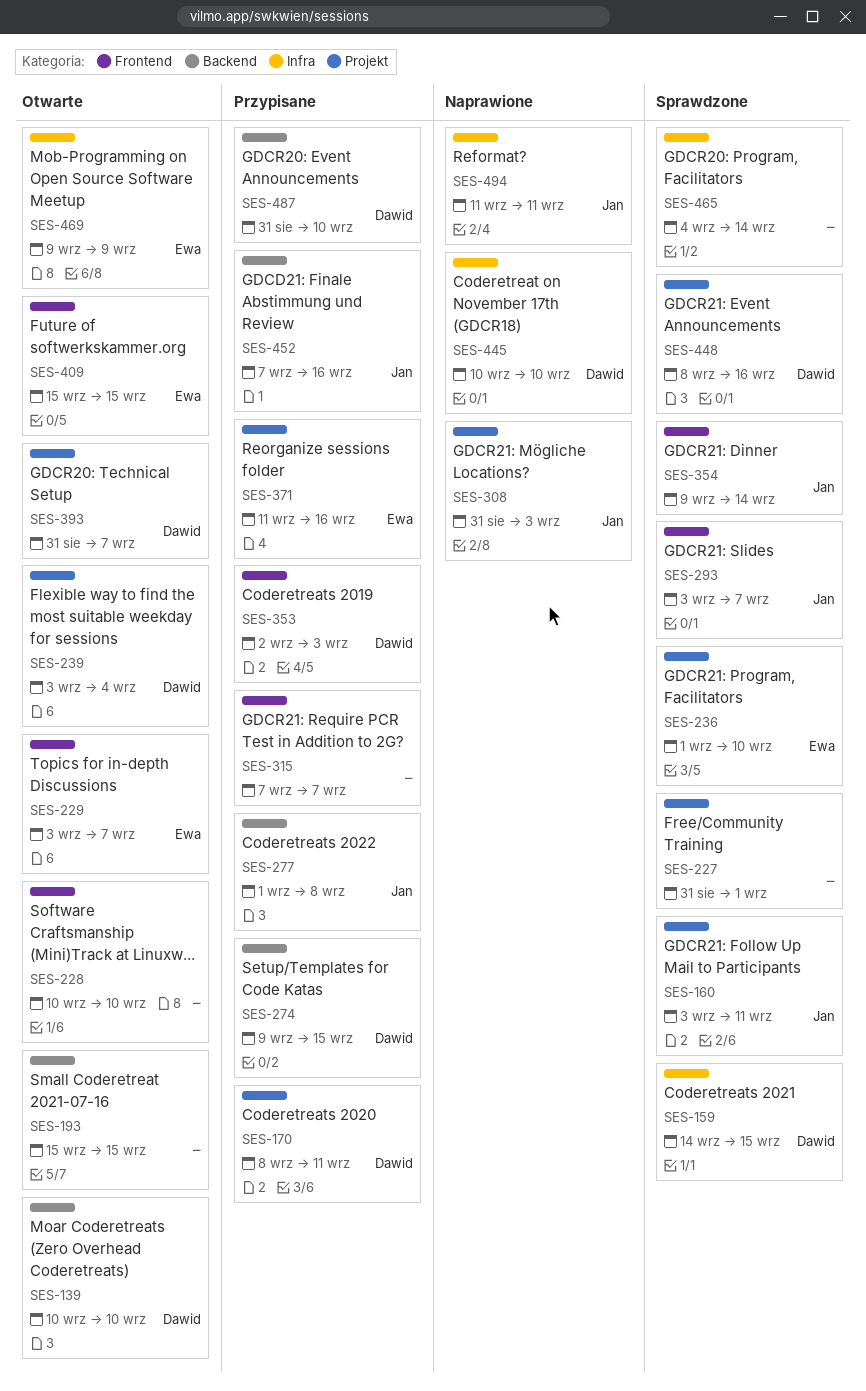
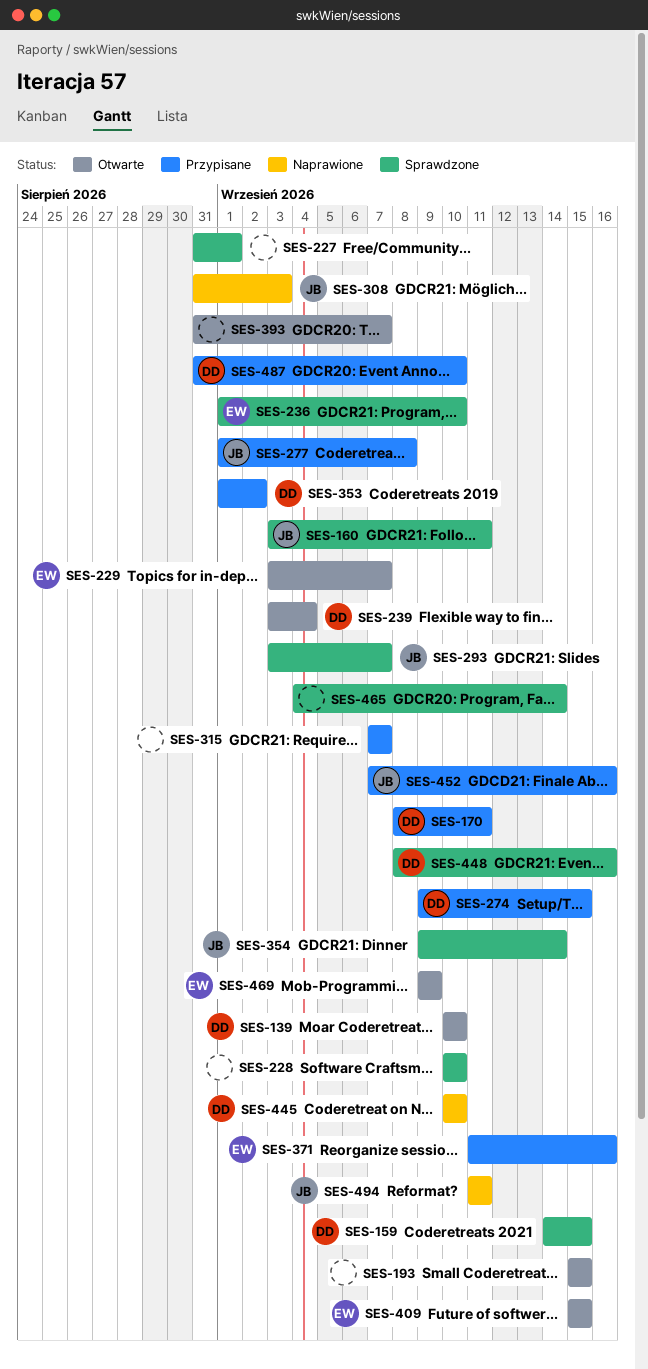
SES-228, status: Otwarte -> Sprawdzone
SES-353, start: Sep 2 -> Sep 1
SES-353, due: Sep 3 -> Sep 2
SES-393, owner: Dawid -> none

